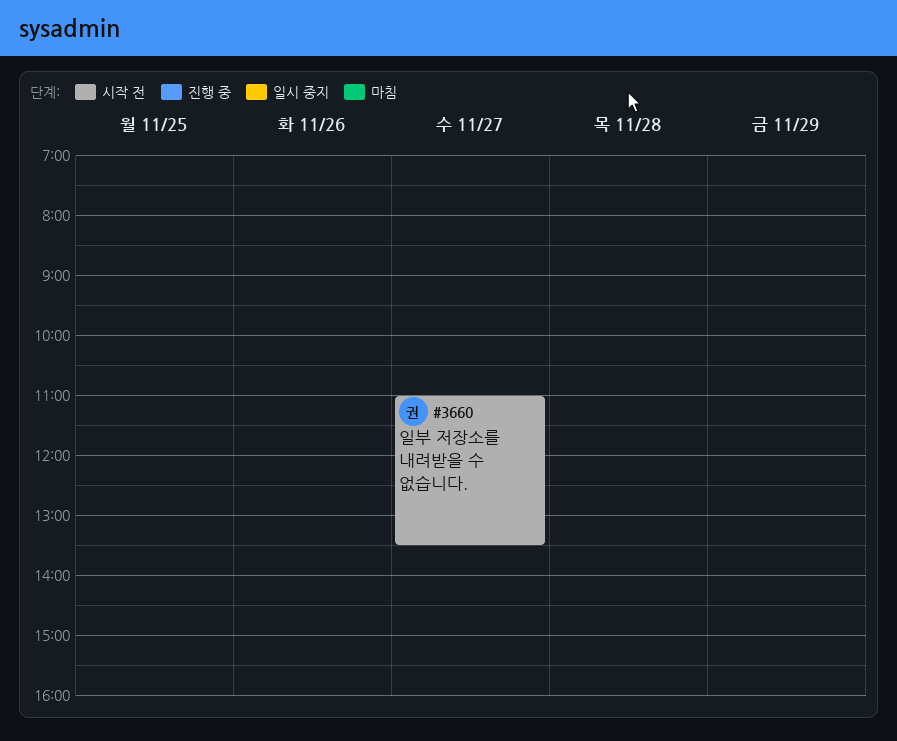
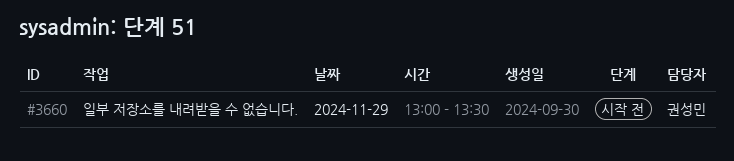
#3660, day: Nov 27 -> Nov 29
#3660, begins: 11:00 -> 13:00

